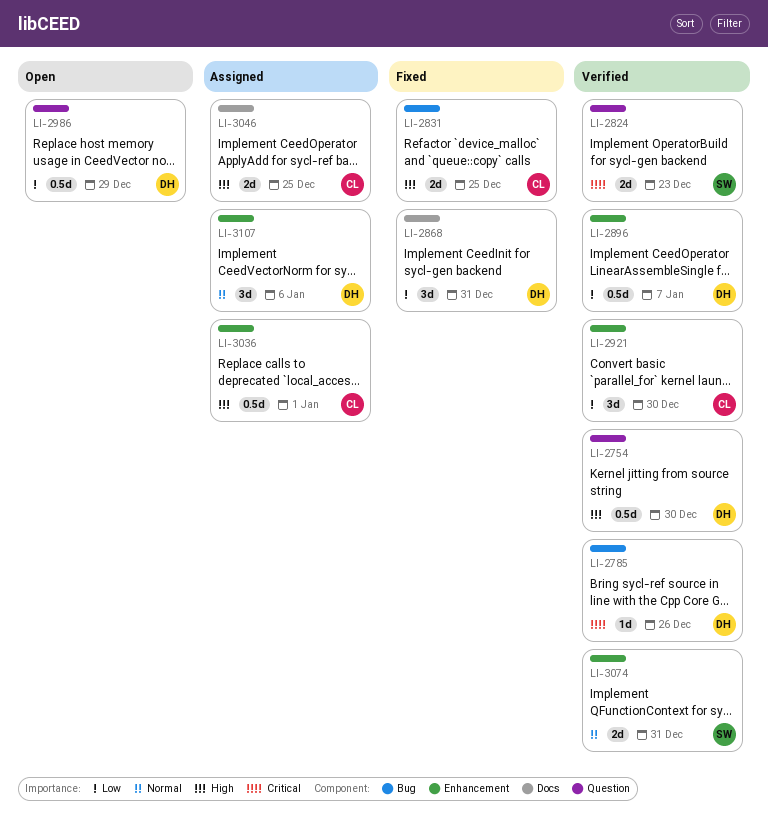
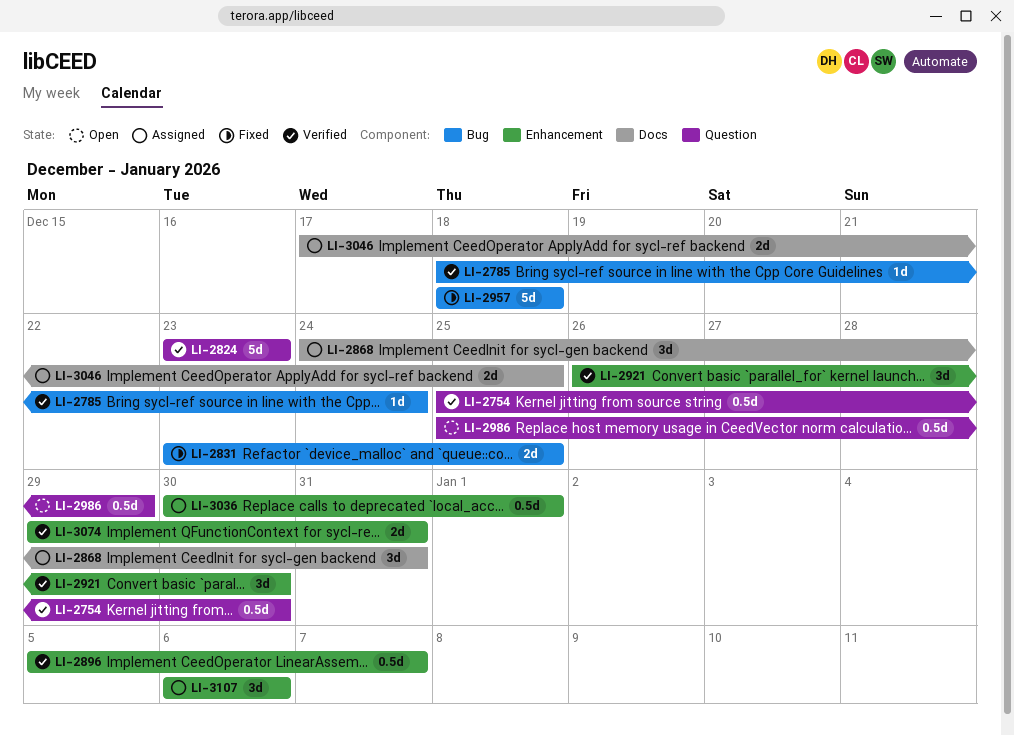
LI-2785, due: Dec 26 -> Dec 24
LI-2824, estimate: 2d -> 5d
LI-2868, status: Fixed -> Assigned
LI-2957: none -> present

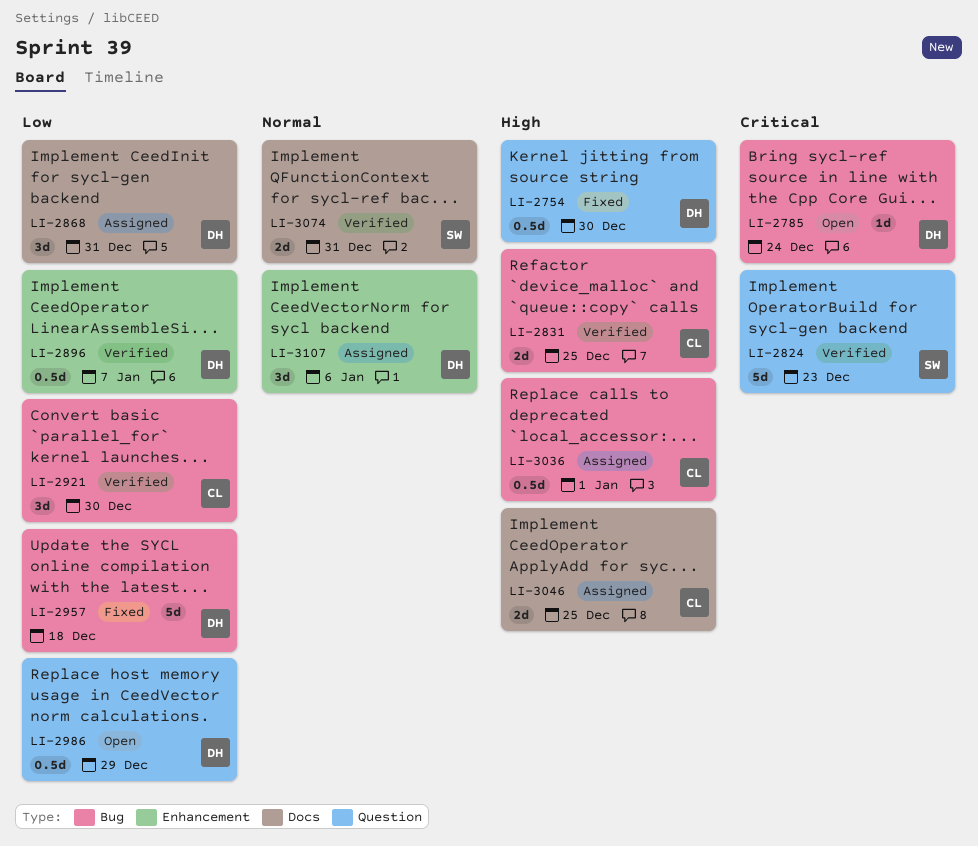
LI-2754, status: Verified -> Fixed
LI-2785, status: Verified -> Open
LI-2831, status: Fixed -> Verified
LI-2921, label: Enhancement -> Bug
LI-3036, label: Enhancement -> Bug
LI-3074, label: Enhancement -> Docs

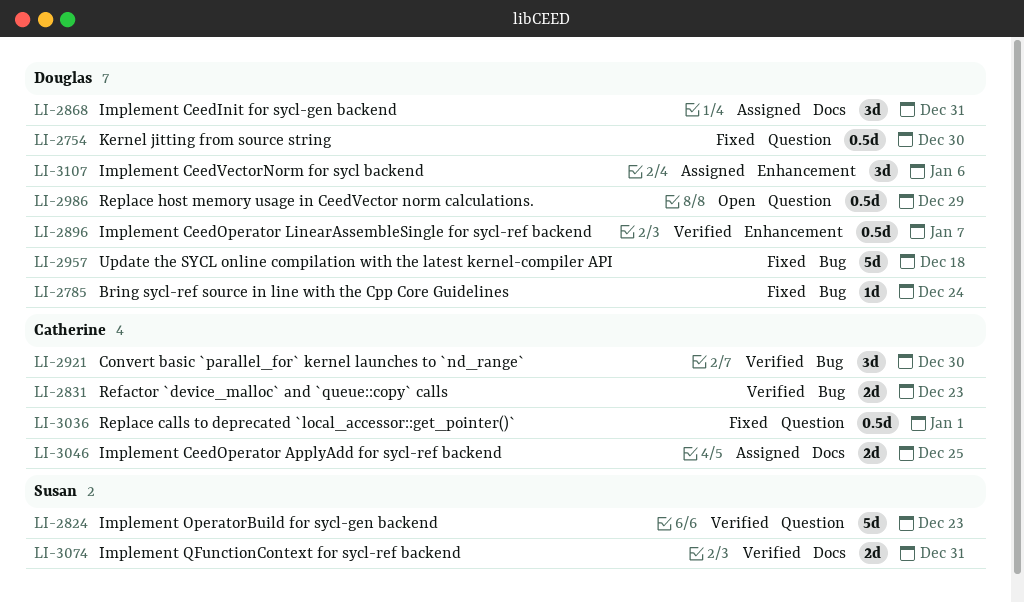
LI-2785, status: Open -> Fixed
LI-2831, due: Dec 25 -> Dec 23
LI-3036, status: Assigned -> Fixed
LI-3036, label: Bug -> Question

